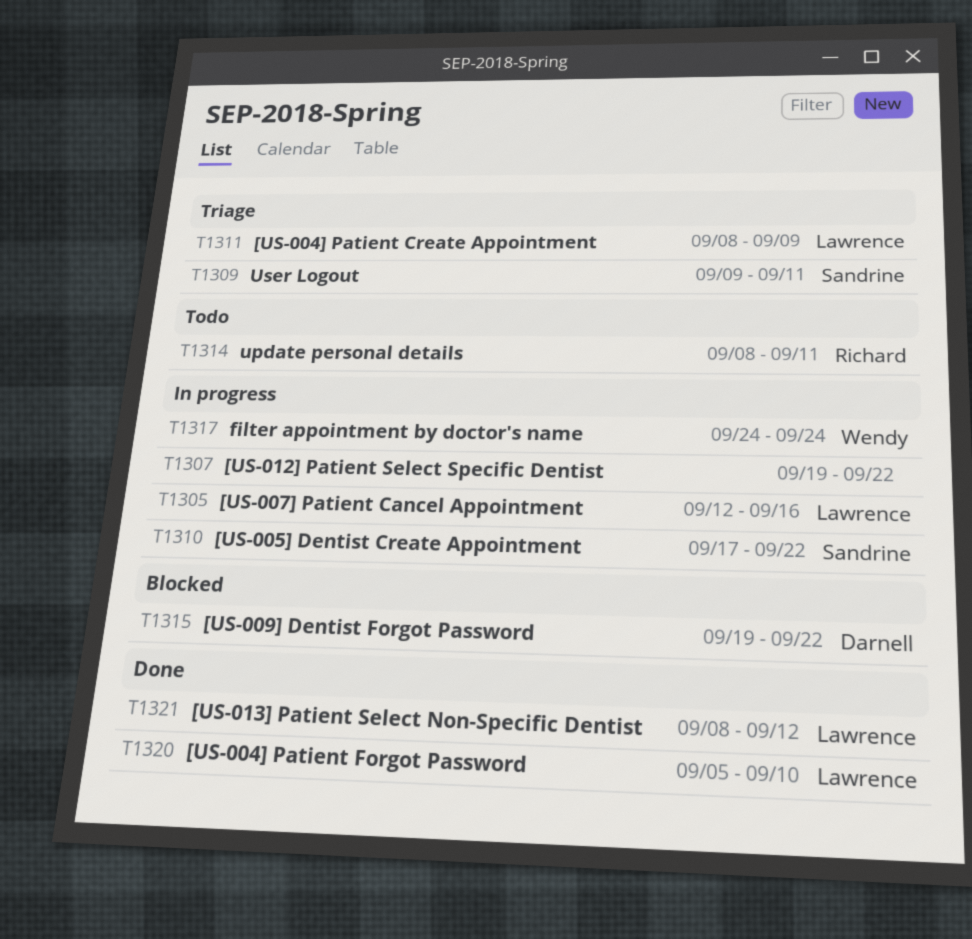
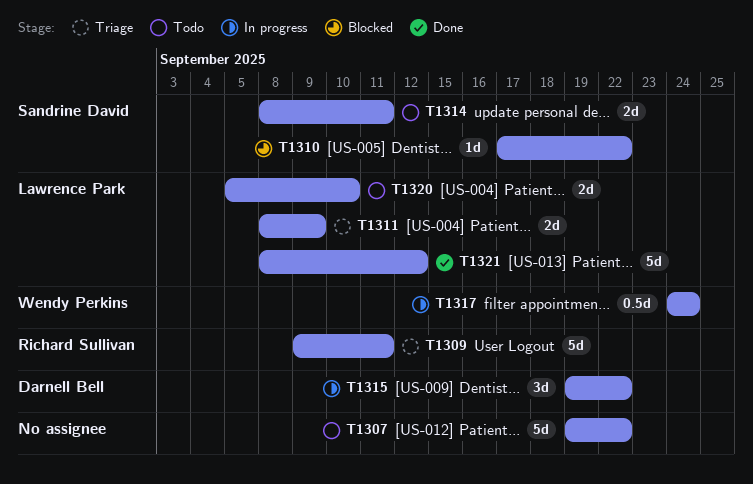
T1305: present -> none
T1307, status: In progress -> Todo
T1309, owner: Sandrine David -> Richard Sullivan
T1310, status: In progress -> Blocked
T1314, owner: Richard Sullivan -> Sandrine David
T1315, status: Blocked -> In progress
T1320, status: Done -> Todo

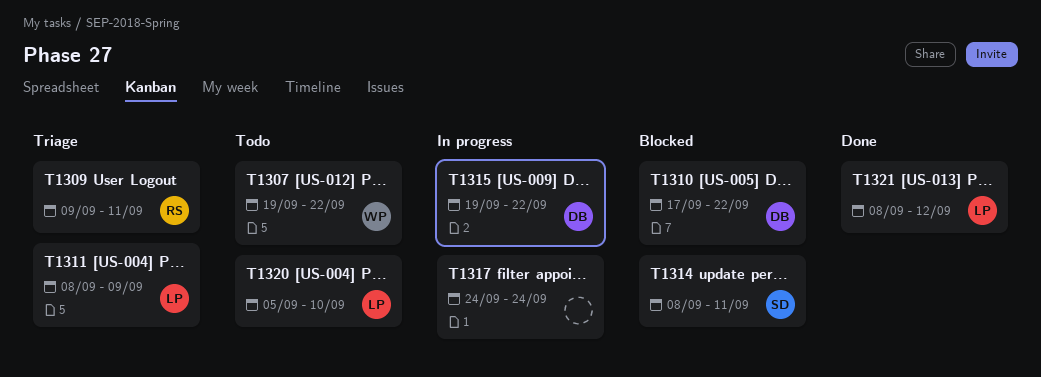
T1307, owner: none -> Wendy Perkins
T1310, owner: Sandrine David -> Darnell Bell
T1314, status: Todo -> Blocked
T1317, owner: Wendy Perkins -> none

